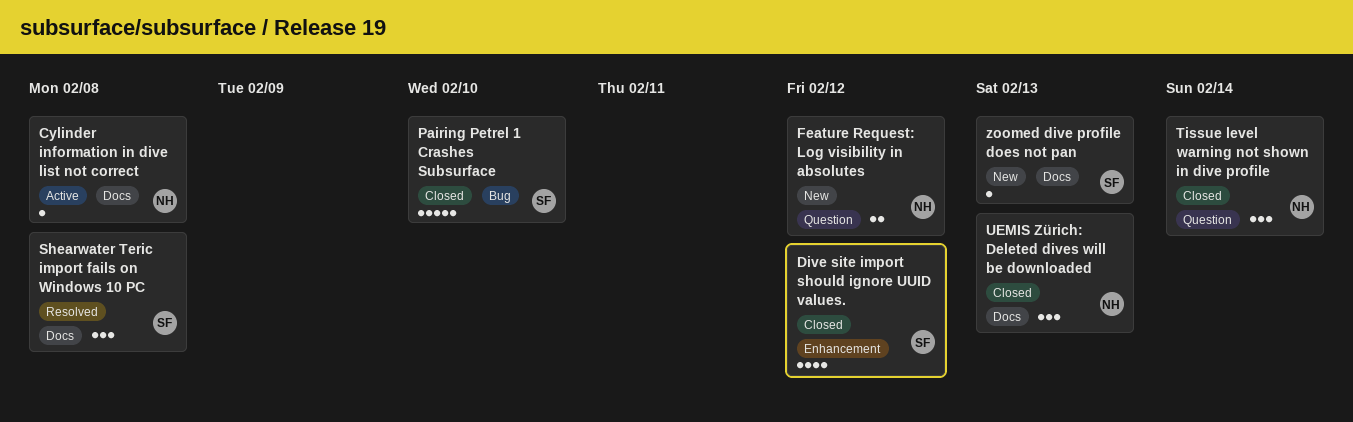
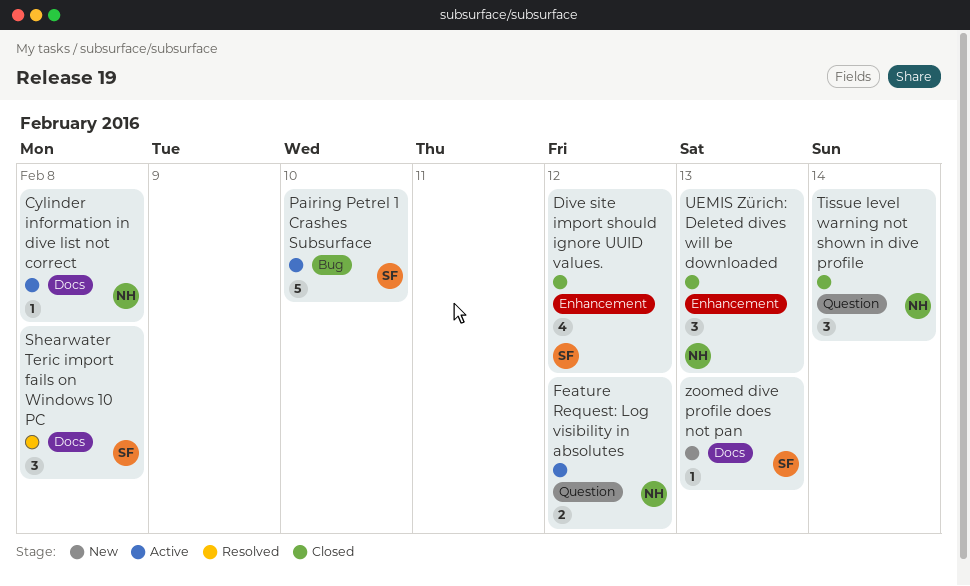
Feature Request: Log visibility in absolutes, status: New -> Active
Pairing Petrel 1 Crashes Subsurface, status: Closed -> Active
UEMIS Zürich: Deleted dives will be downloaded, label: Docs -> Enhancement

